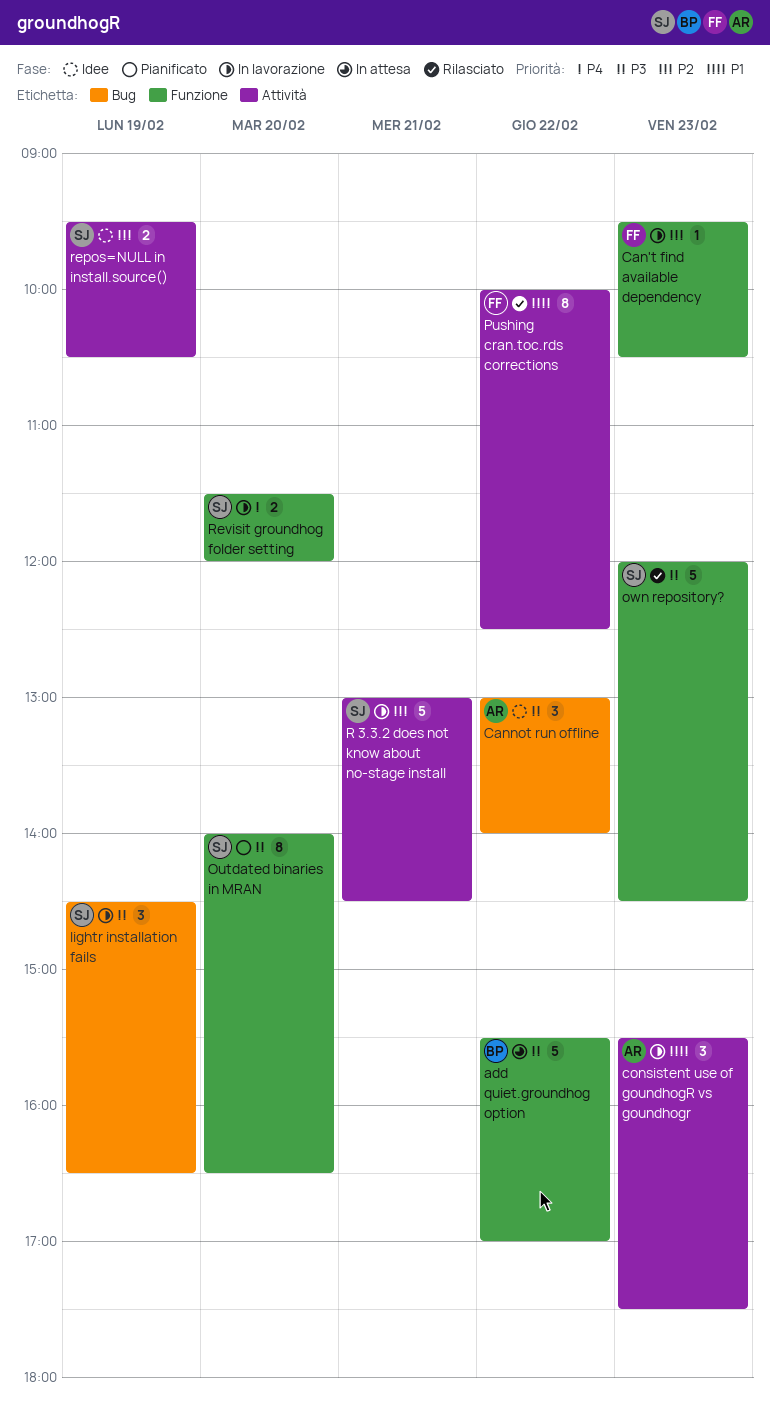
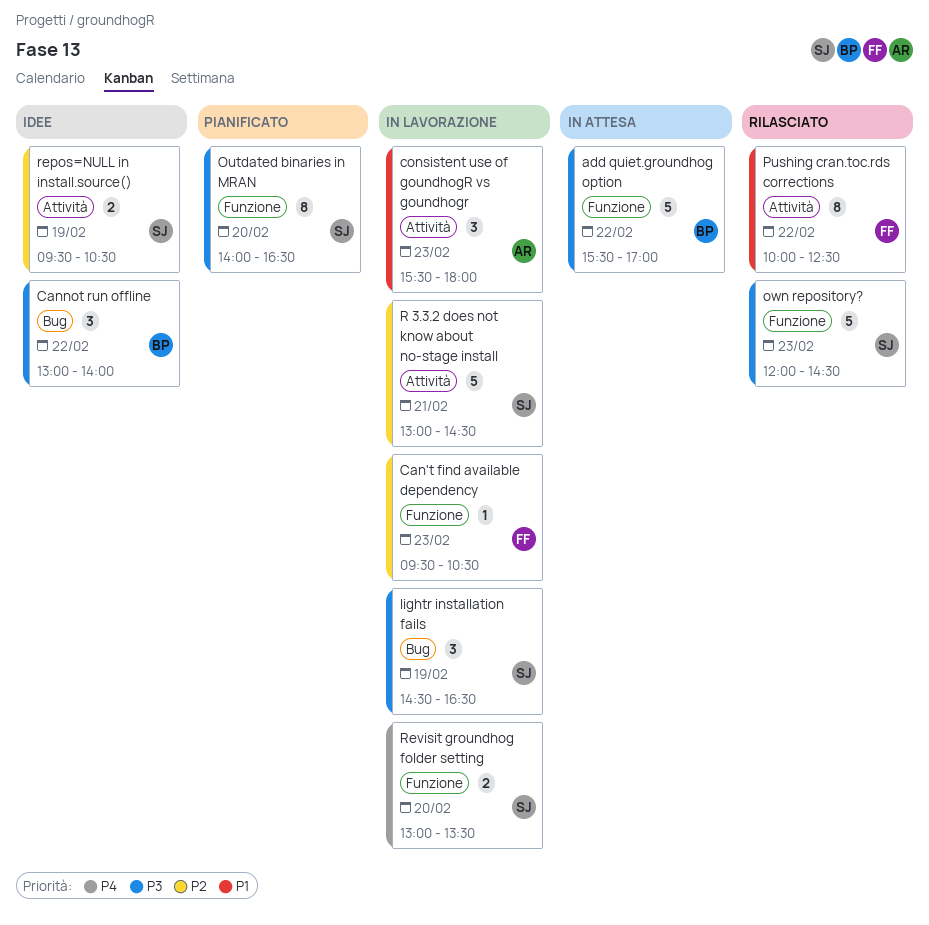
Cannot run offline, owner: AR -> BP
consistent use of goundhogR vs goundhogr, ends: 17:30 -> 18:00
Revisit groundhog folder setting, begins: 11:30 -> 13:00
Revisit groundhog folder setting, ends: 12:00 -> 13:30

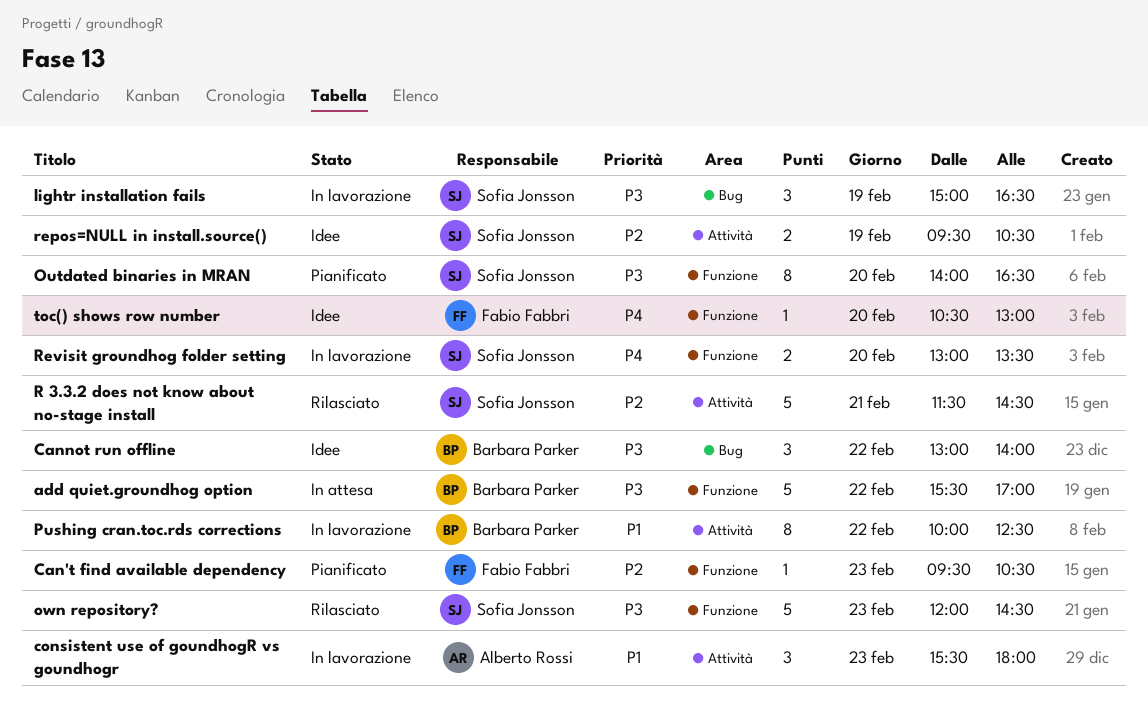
Can't find available dependency, status: In lavorazione -> Pianificato
lightr installation fails, begins: 14:30 -> 15:00
Pushing cran.toc.rds corrections, status: Rilasciato -> In lavorazione
Pushing cran.toc.rds corrections, owner: Fabio Fabbri -> Barbara Parker
R 3.3.2 does not know about no-stage install, status: In lavorazione -> Rilasciato
R 3.3.2 does not know about no-stage install, begins: 13:00 -> 11:30
toc() shows row number: none -> present

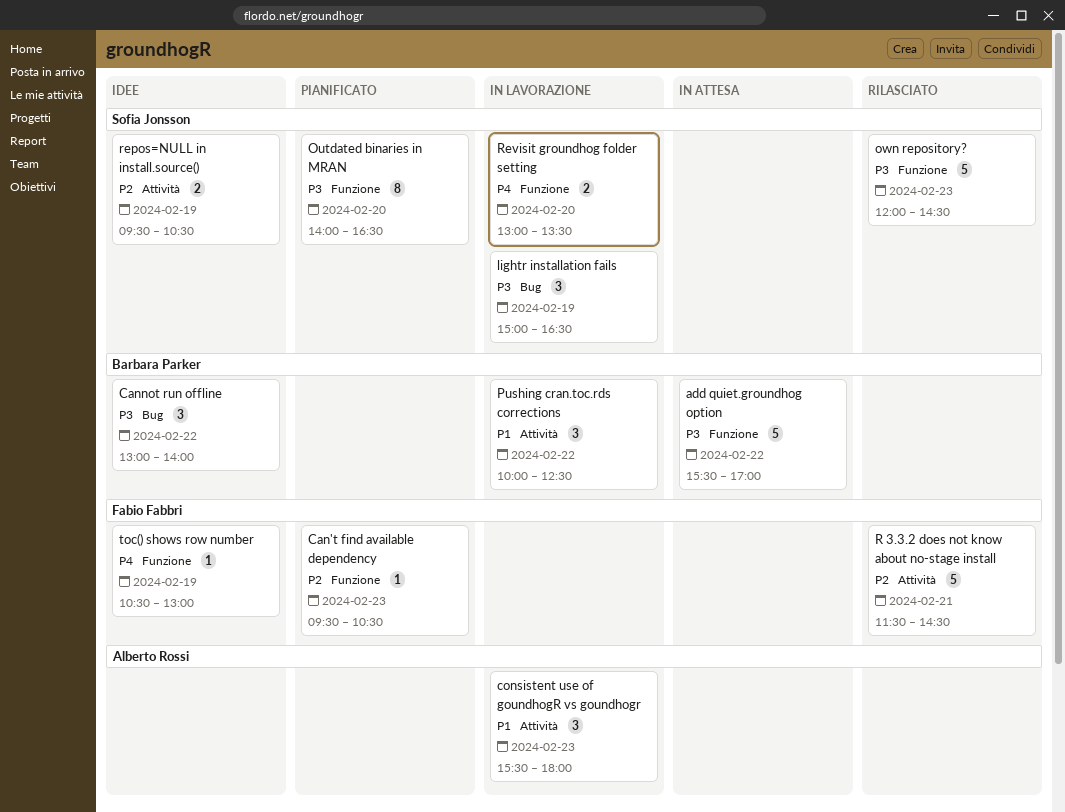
Pushing cran.toc.rds corrections, estimate: 8 -> 3
R 3.3.2 does not know about no-stage install, owner: Sofia Jonsson -> Fabio Fabbri
toc() shows row number, day: Feb 20 -> Feb 19

